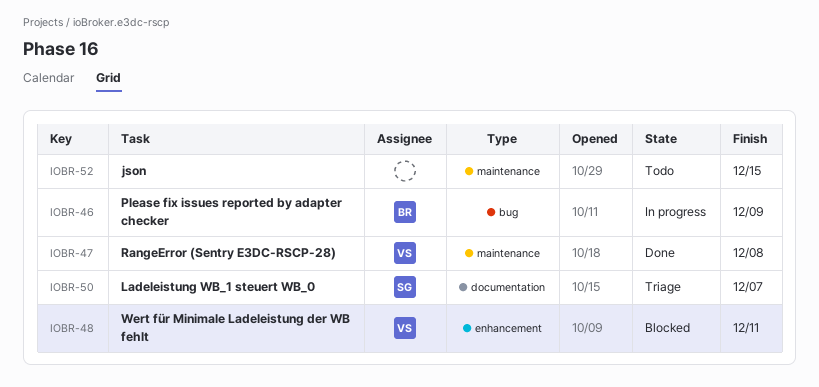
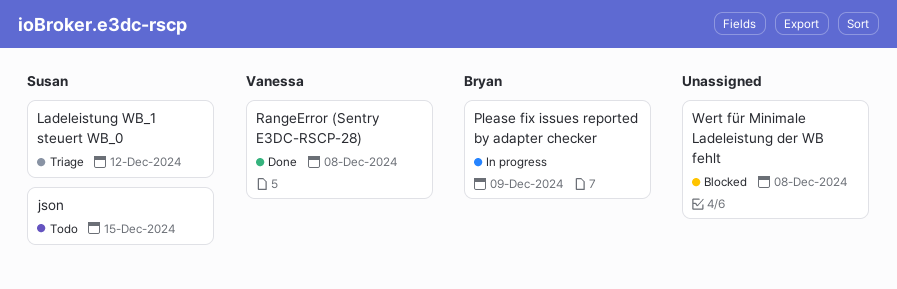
json, owner: none -> Susan
Ladeleistung WB_1 steuert WB_0, due: Dec 7 -> Dec 12
Wert für Minimale Ladeleistung der WB fehlt, owner: Vanessa -> none
Wert für Minimale Ladeleistung der WB fehlt, due: Dec 11 -> Dec 8

